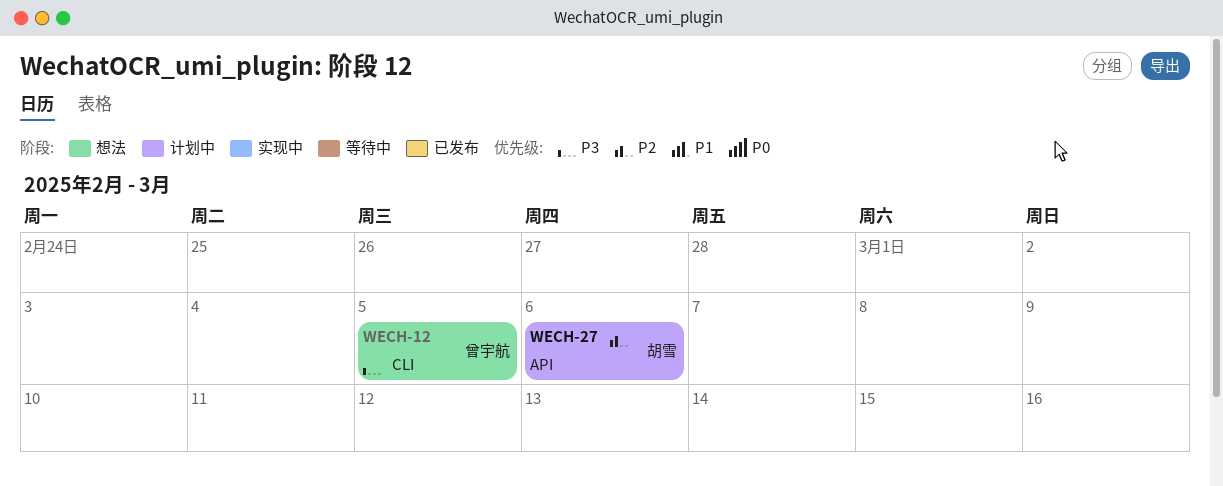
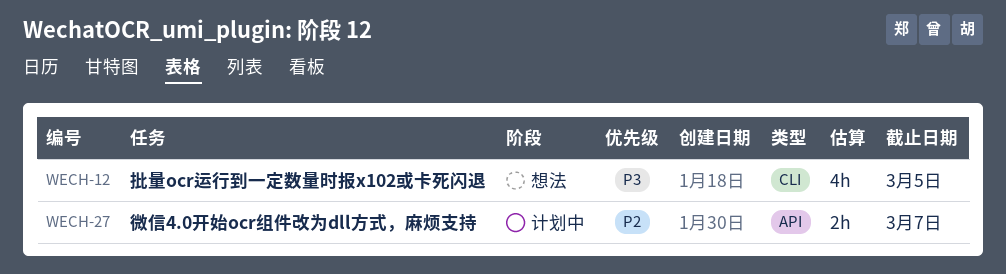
WECH-27, due: Mar 6 -> Mar 7

